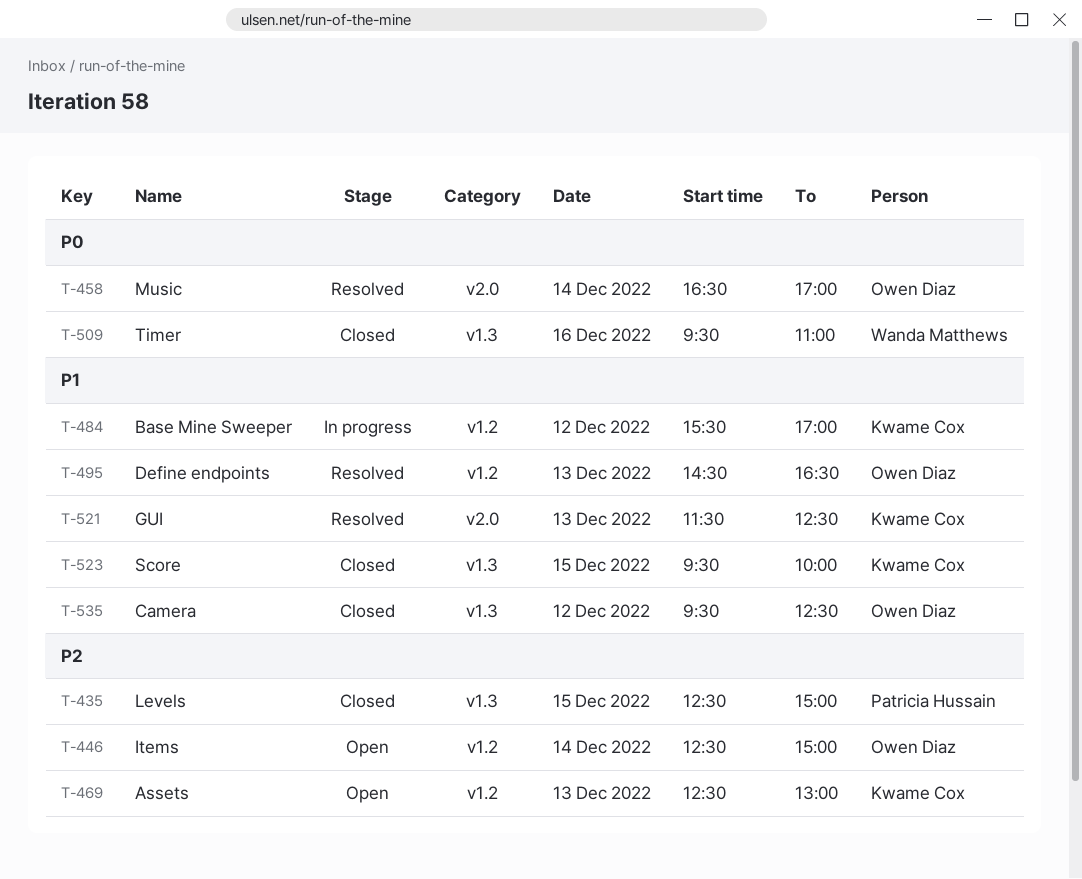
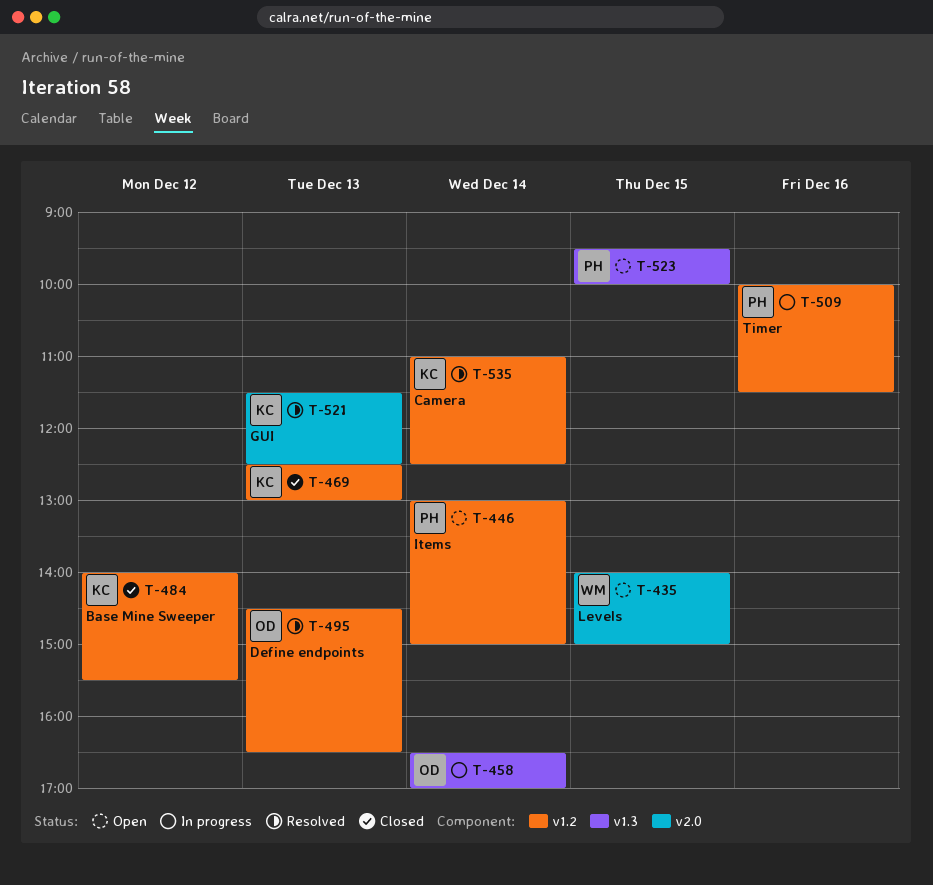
T-435, status: Closed -> Open
T-435, owner: Patricia Hussain -> Wanda Matthews
T-435, label: v1.3 -> v2.0
T-435, begins: 12:30 -> 14:00
T-446, owner: Owen Diaz -> Patricia Hussain
T-446, begins: 12:30 -> 13:00
T-458, status: Resolved -> In progress
T-458, label: v2.0 -> v1.3
T-469, status: Open -> Closed
T-484, status: In progress -> Closed
T-484, begins: 15:30 -> 14:00
T-484, ends: 17:00 -> 15:30
T-509, status: Closed -> In progress
T-509, owner: Wanda Matthews -> Patricia Hussain
T-509, label: v1.3 -> v1.2
T-509, begins: 09:30 -> 10:00
T-509, ends: 11:00 -> 11:30
T-523, status: Closed -> Open
T-523, owner: Kwame Cox -> Patricia Hussain
T-535, status: Closed -> Resolved
T-535, owner: Owen Diaz -> Kwame Cox
T-535, label: v1.3 -> v1.2
T-535, day: Dec 12 -> Dec 14
T-535, begins: 09:30 -> 11:00

